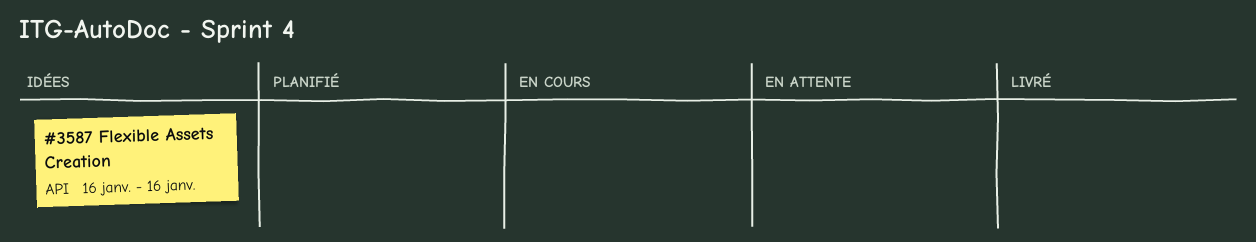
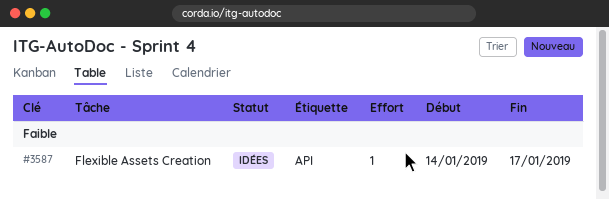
#3587, start: Jan 16 -> Jan 14
#3587, due: Jan 16 -> Jan 17

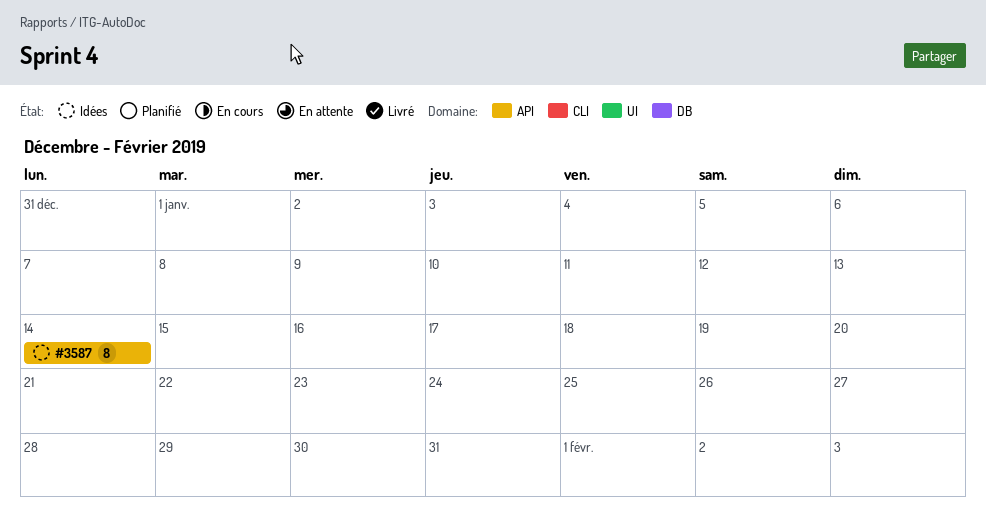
#3587, estimate: 1 -> 8
#3587, due: Jan 17 -> Jan 14

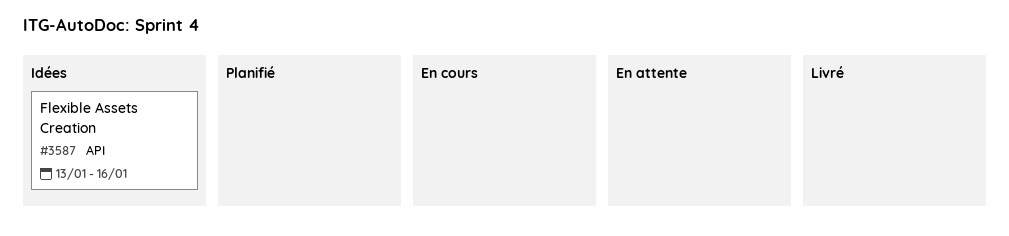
#3587, start: Jan 14 -> Jan 13
#3587, due: Jan 14 -> Jan 16

